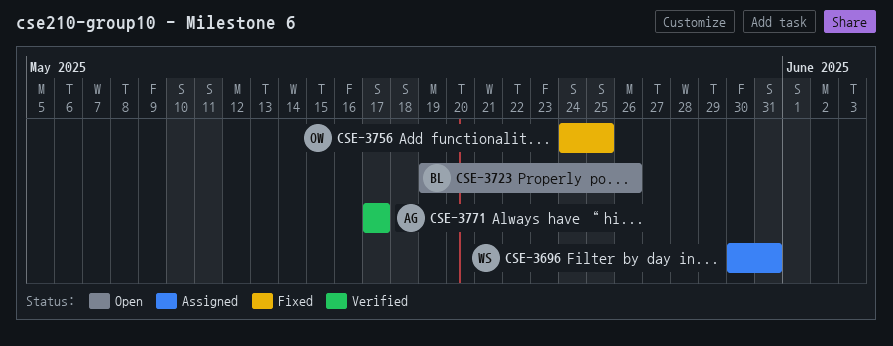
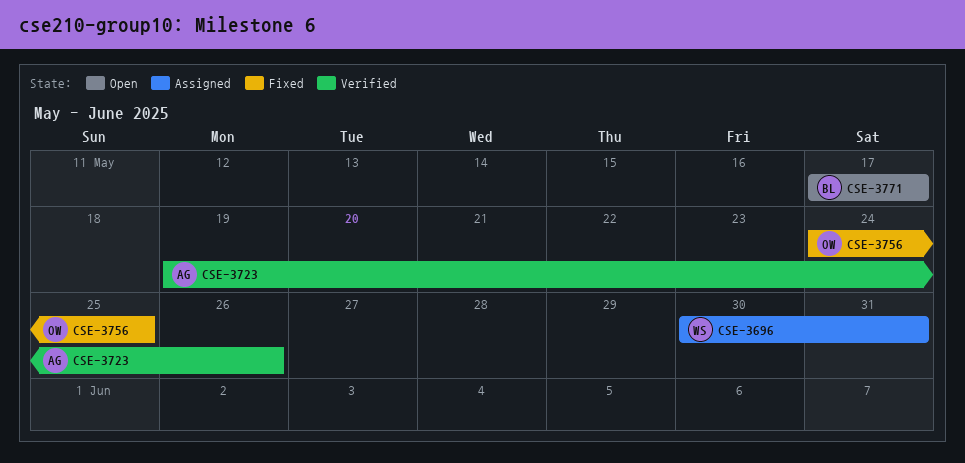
CSE-3723, status: Open -> Verified
CSE-3723, owner: BL -> AG
CSE-3771, status: Verified -> Open
CSE-3771, owner: AG -> BL

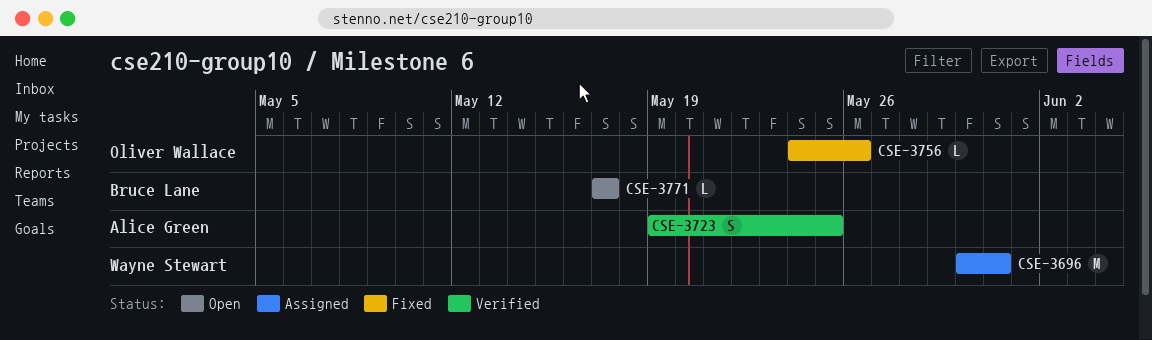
CSE-3723, due: May 26 -> May 25
CSE-3756, due: May 25 -> May 26

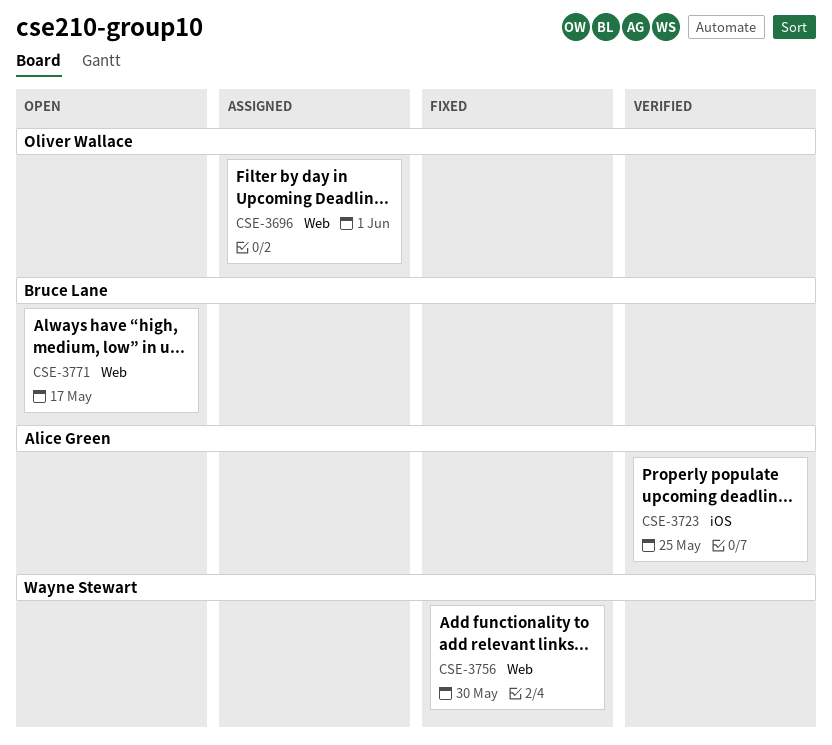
CSE-3696, owner: Wayne Stewart -> Oliver Wallace
CSE-3696, due: May 31 -> Jun 1
CSE-3756, owner: Oliver Wallace -> Wayne Stewart
CSE-3756, due: May 26 -> May 30

